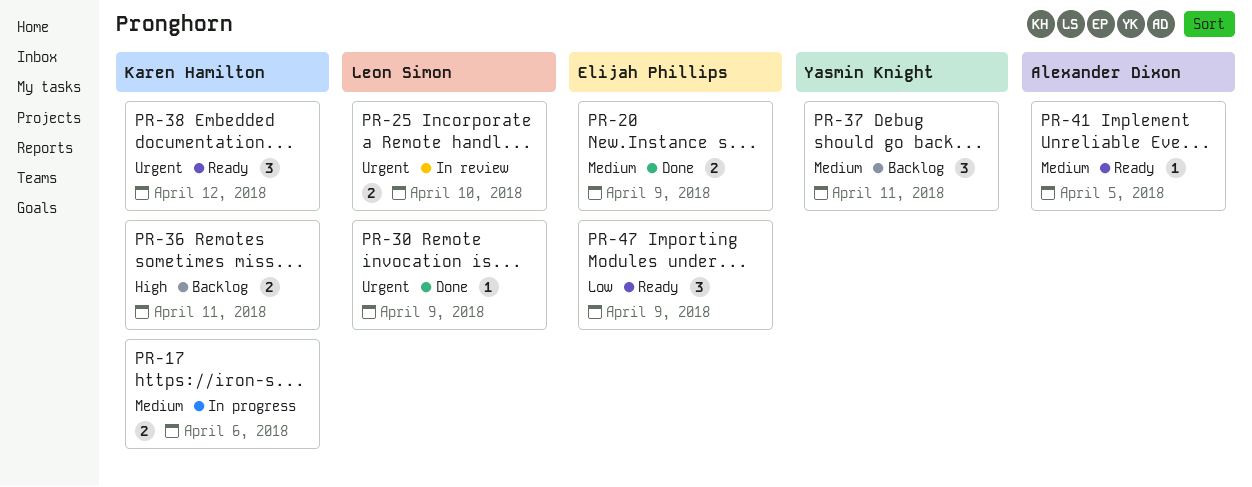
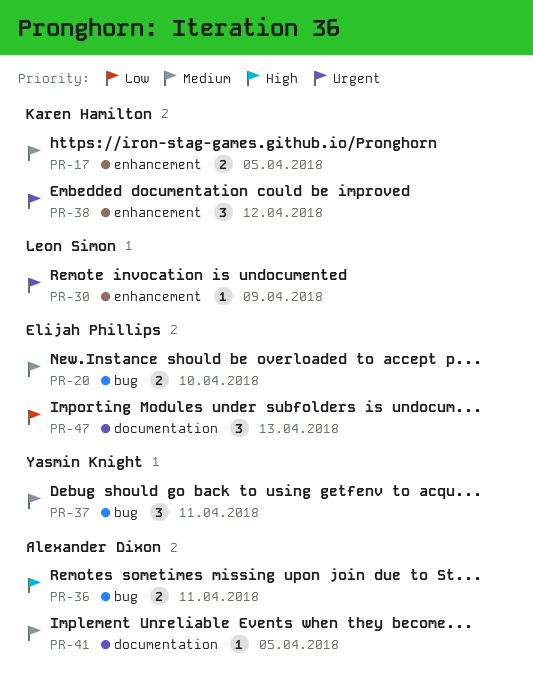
PR-17, due: Apr 6 -> Apr 5
PR-20, due: Apr 9 -> Apr 10
PR-25: present -> none
PR-36, owner: Karen Hamilton -> Alexander Dixon
PR-47, due: Apr 9 -> Apr 13

